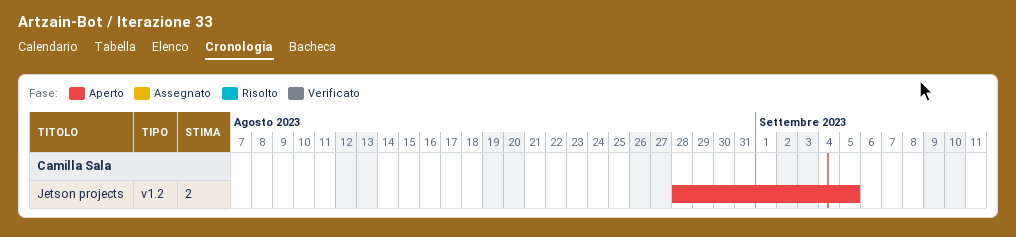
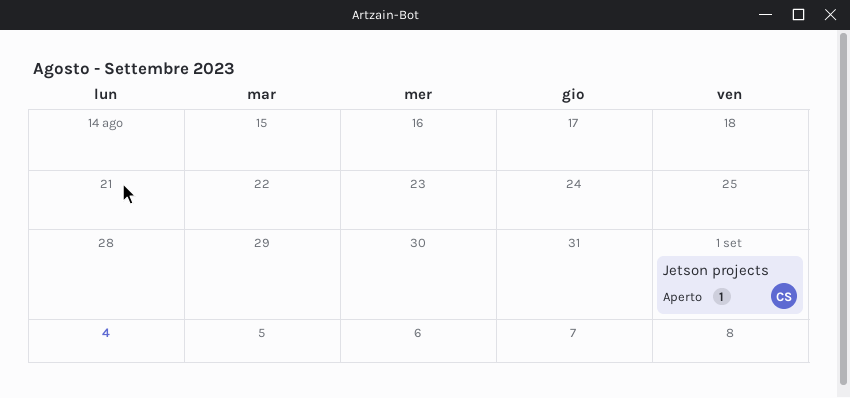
Jetson projects, estimate: 2 -> 1
Jetson projects, due: Sep 5 -> Sep 1

